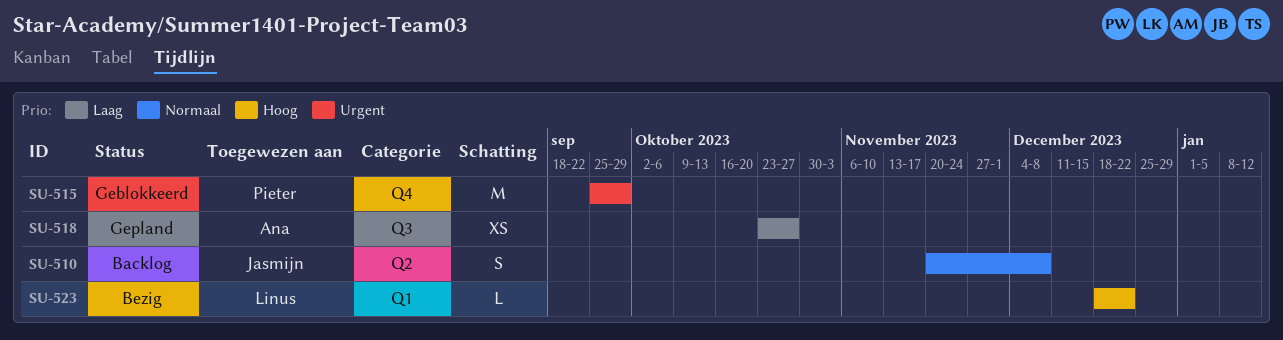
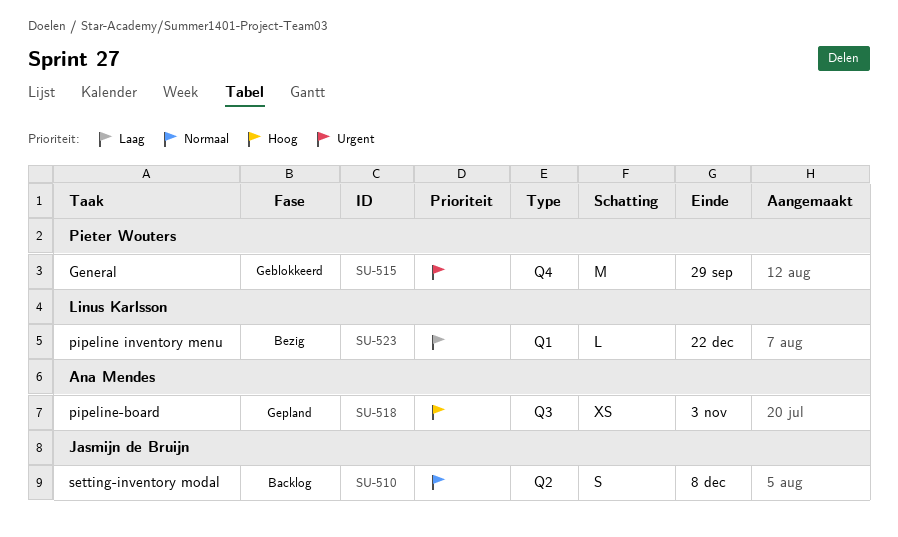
SU-518, priority: Laag -> Hoog
SU-518, due: Oct 27 -> Nov 3
SU-523, priority: Hoog -> Laag

